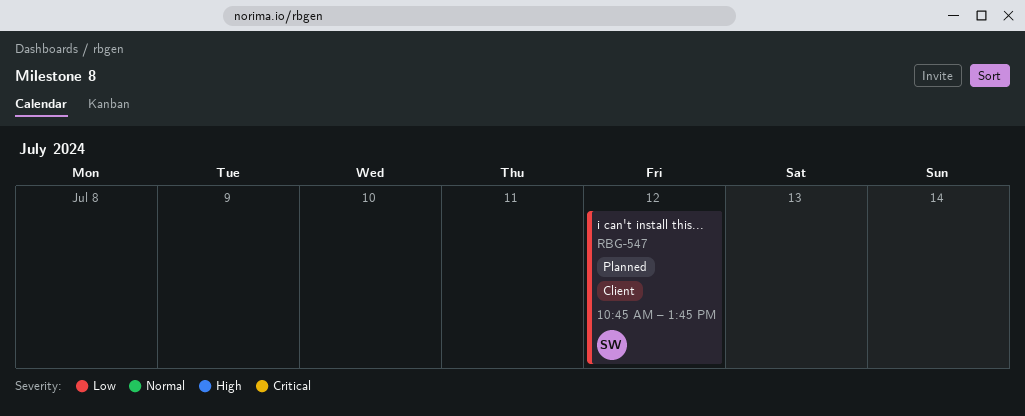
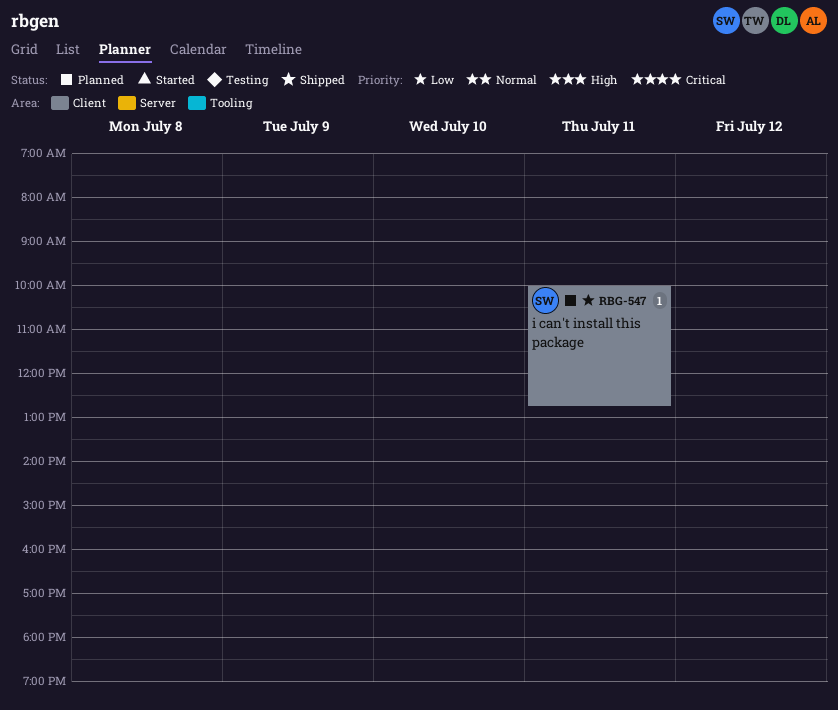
RBG-547, day: Jul 12 -> Jul 11
RBG-547, begins: 10:45 -> 10:00
RBG-547, ends: 13:45 -> 12:45

